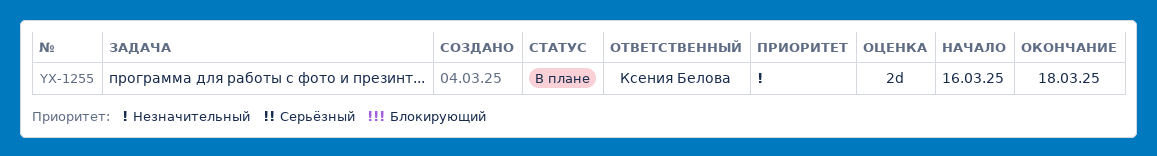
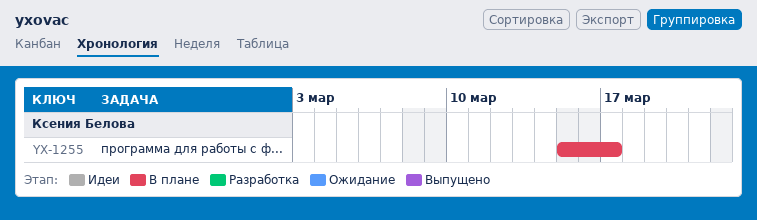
YX-1255, start: Mar 16 -> Mar 15
YX-1255, due: Mar 18 -> Mar 17

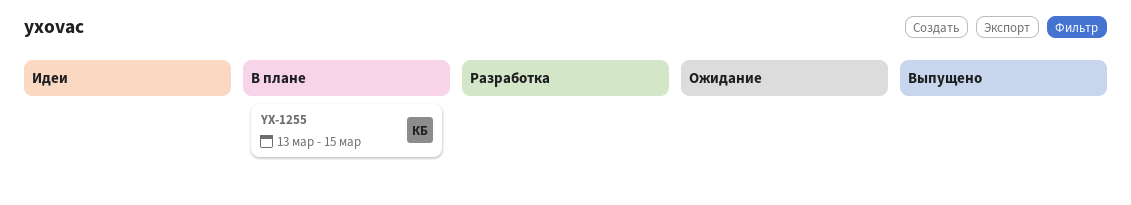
YX-1255, start: Mar 15 -> Mar 13
YX-1255, due: Mar 17 -> Mar 15

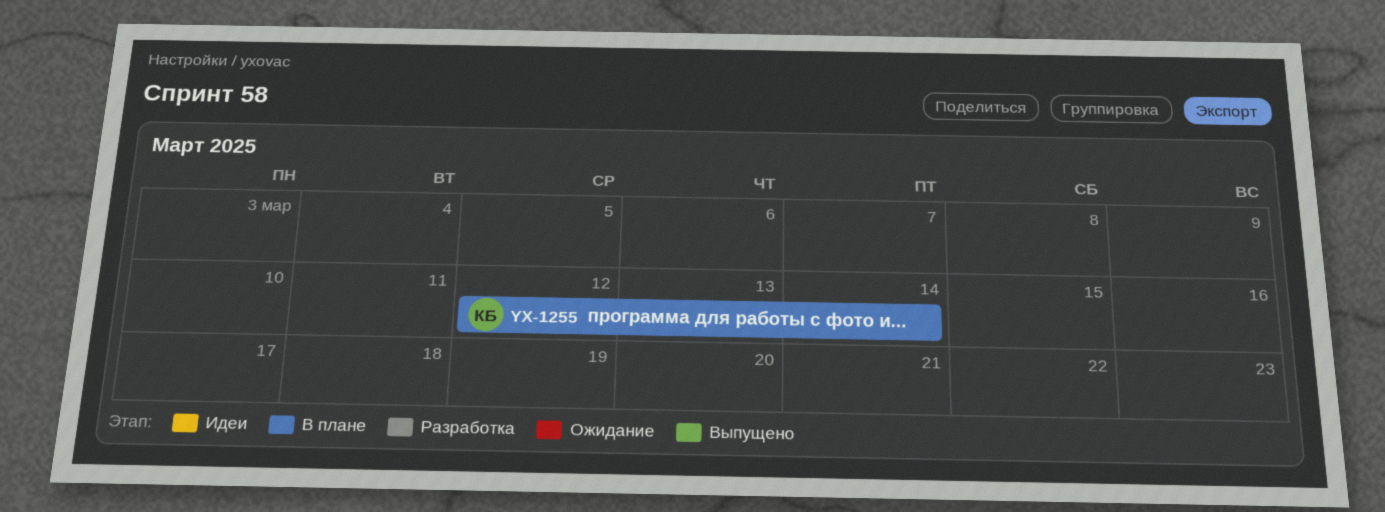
YX-1255, start: Mar 13 -> Mar 12
YX-1255, due: Mar 15 -> Mar 14

